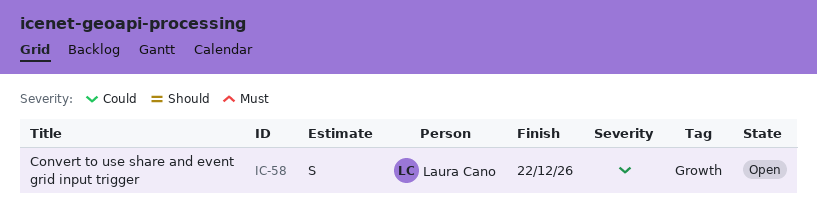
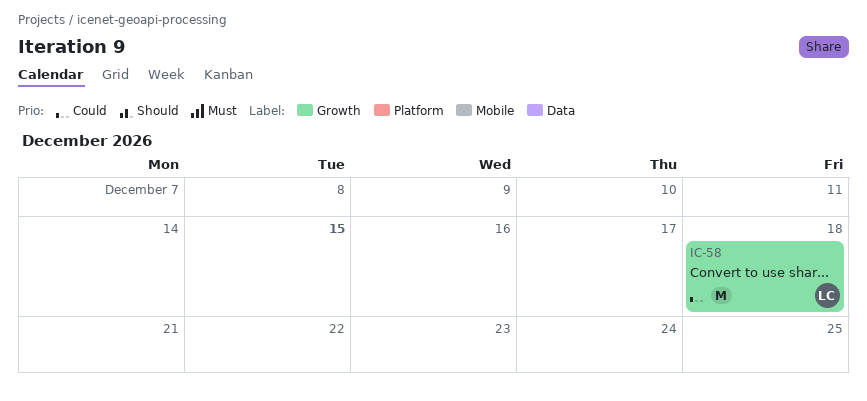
IC-58, estimate: S -> M
IC-58, due: Dec 22 -> Dec 18

